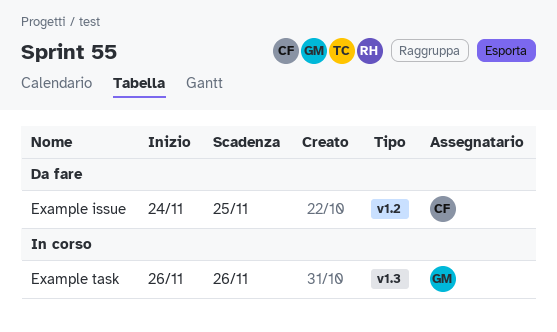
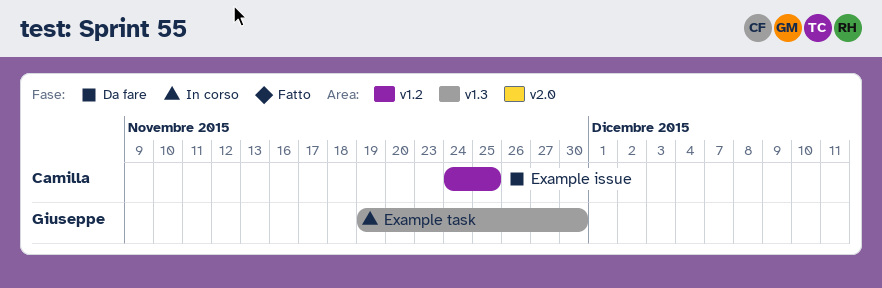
Example task, start: Nov 26 -> Nov 19
Example task, due: Nov 26 -> Nov 30

